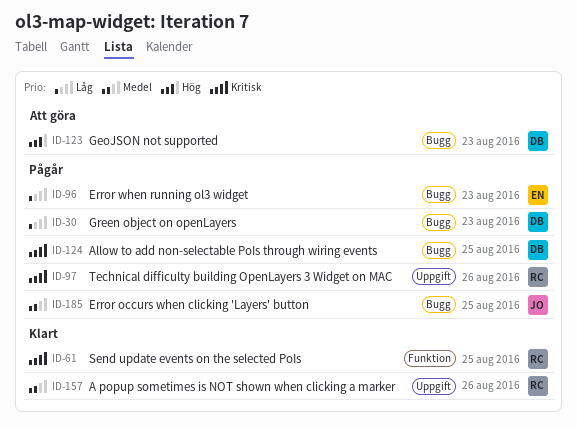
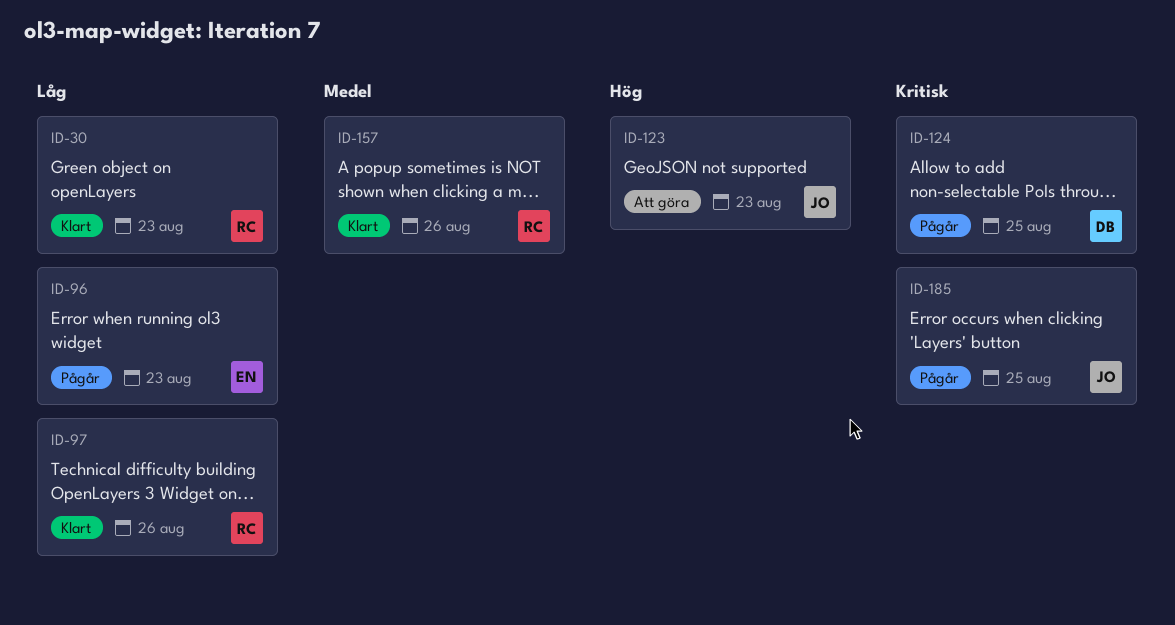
ID-30, status: Pågår -> Klart
ID-30, owner: DB -> RC
ID-61: present -> none
ID-97, status: Pågår -> Klart
ID-97, priority: Kritisk -> Låg
ID-123, owner: DB -> JO
ID-185, priority: Medel -> Kritisk

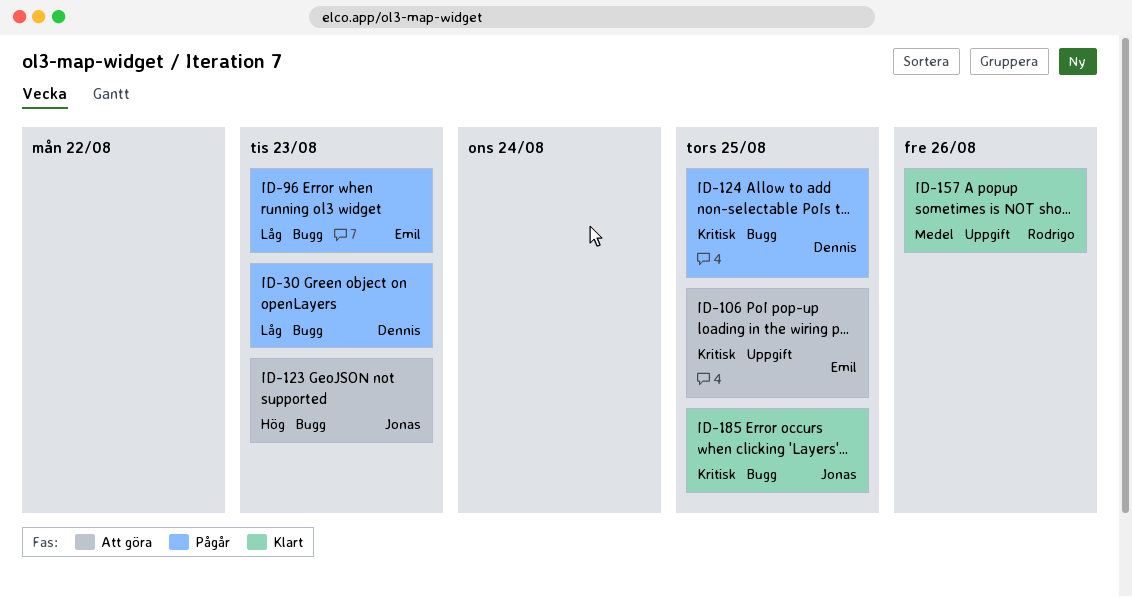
ID-30, status: Klart -> Pågår
ID-30, owner: Rodrigo -> Dennis
ID-97: present -> none
ID-106: none -> present
ID-185, status: Pågår -> Klart

